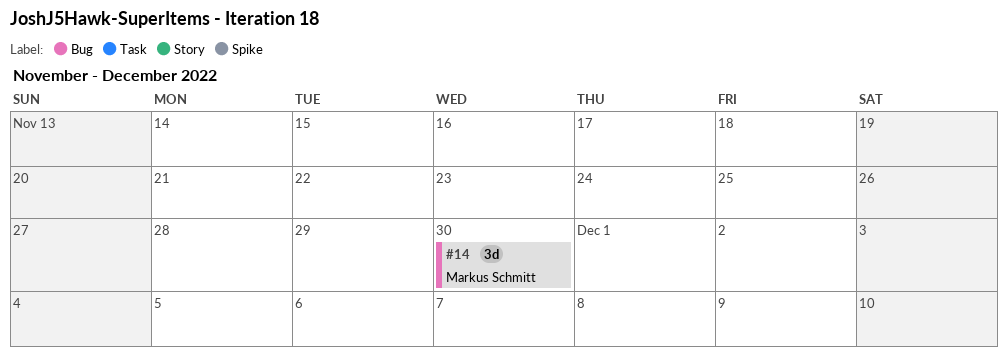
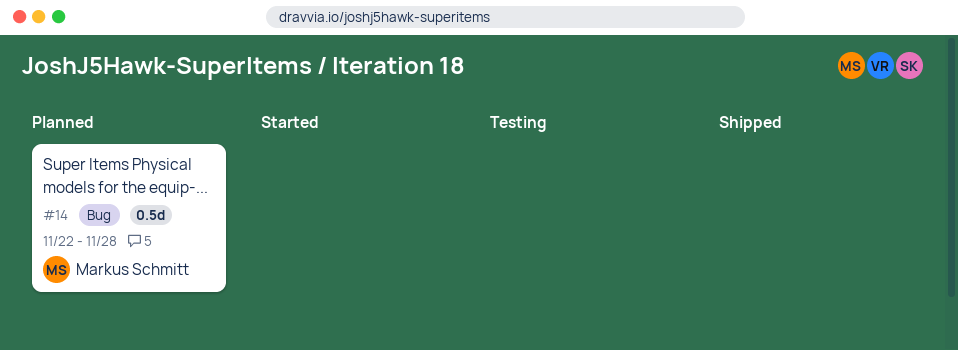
#14, estimate: 3d -> 0.5d
#14, due: Nov 30 -> Nov 28

